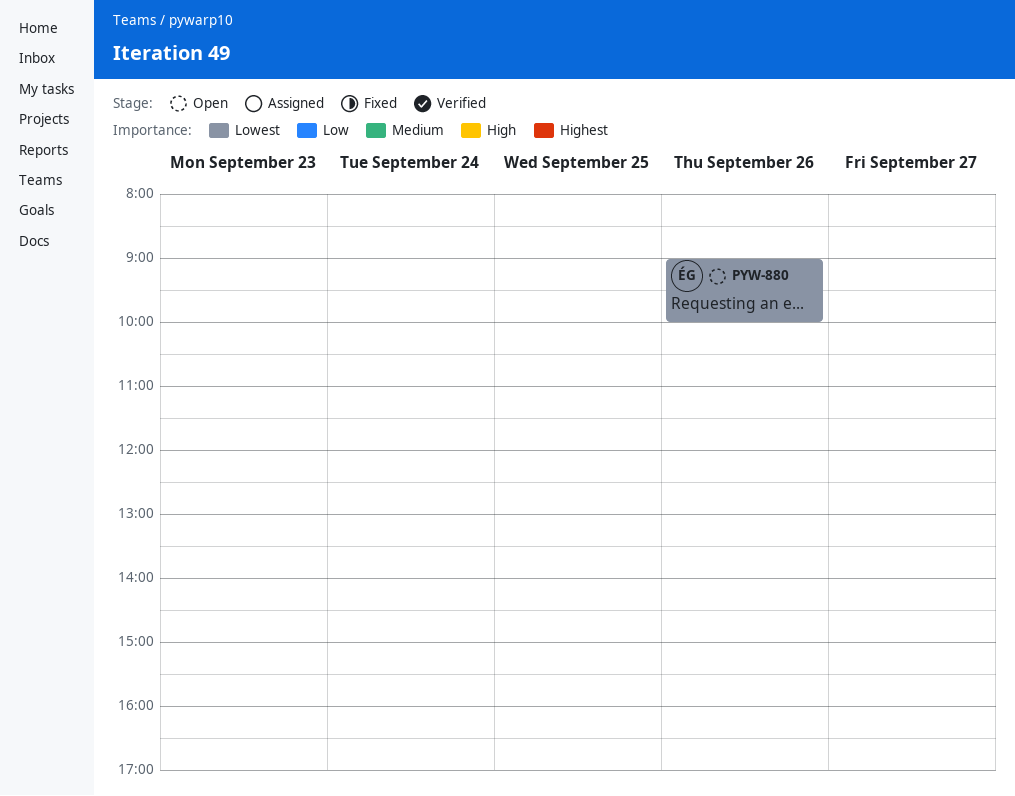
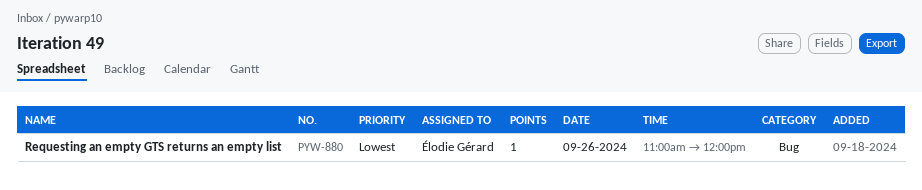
PYW-880, begins: 09:00 -> 11:00
PYW-880, ends: 10:00 -> 12:00

